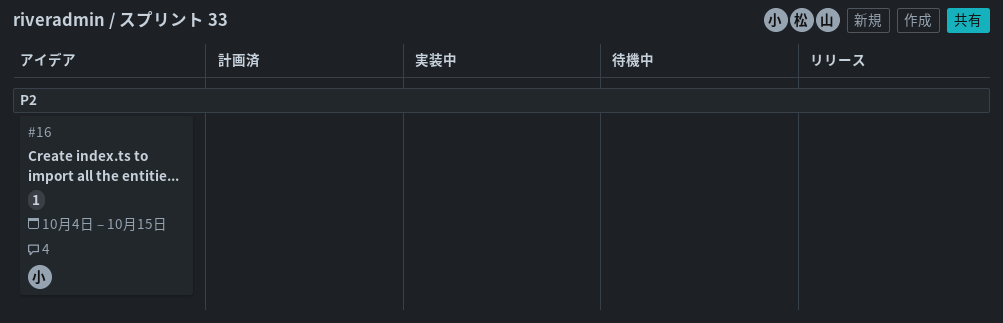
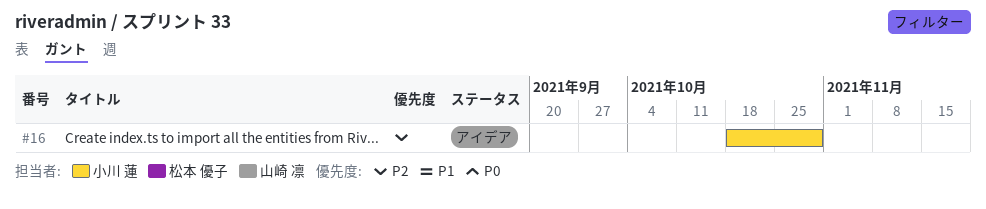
#16, start: Oct 4 -> Oct 18
#16, due: Oct 15 -> Oct 29

